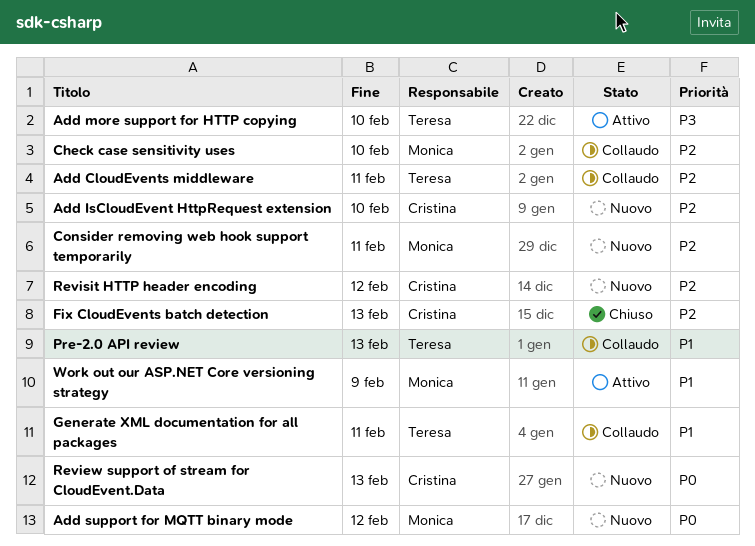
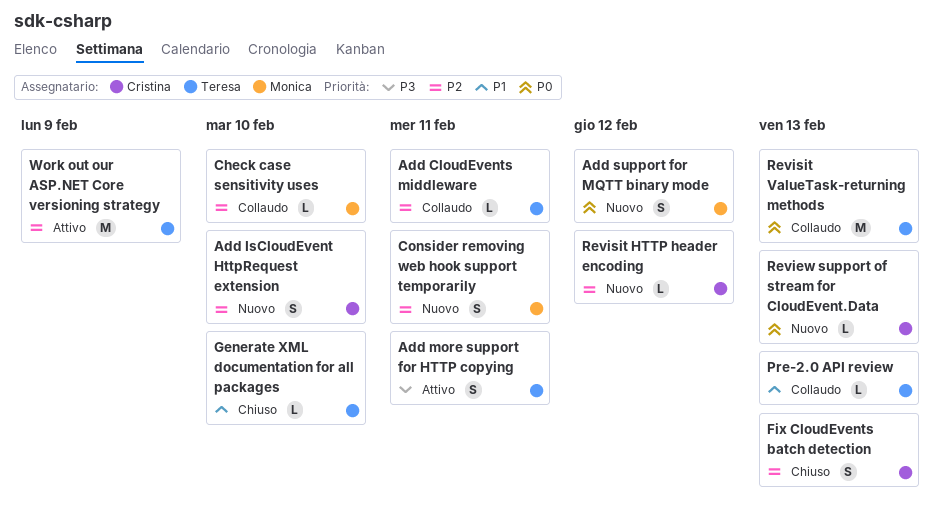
Add more support for HTTP copying, due: Feb 10 -> Feb 11
Generate XML documentation for all packages, status: Collaudo -> Chiuso
Generate XML documentation for all packages, due: Feb 11 -> Feb 10
Revisit ValueTask-returning methods: none -> present
Work out our ASP.NET Core versioning strategy, owner: Monica -> Teresa
Work out our ASP.NET Core versioning strategy, priority: P1 -> P2

